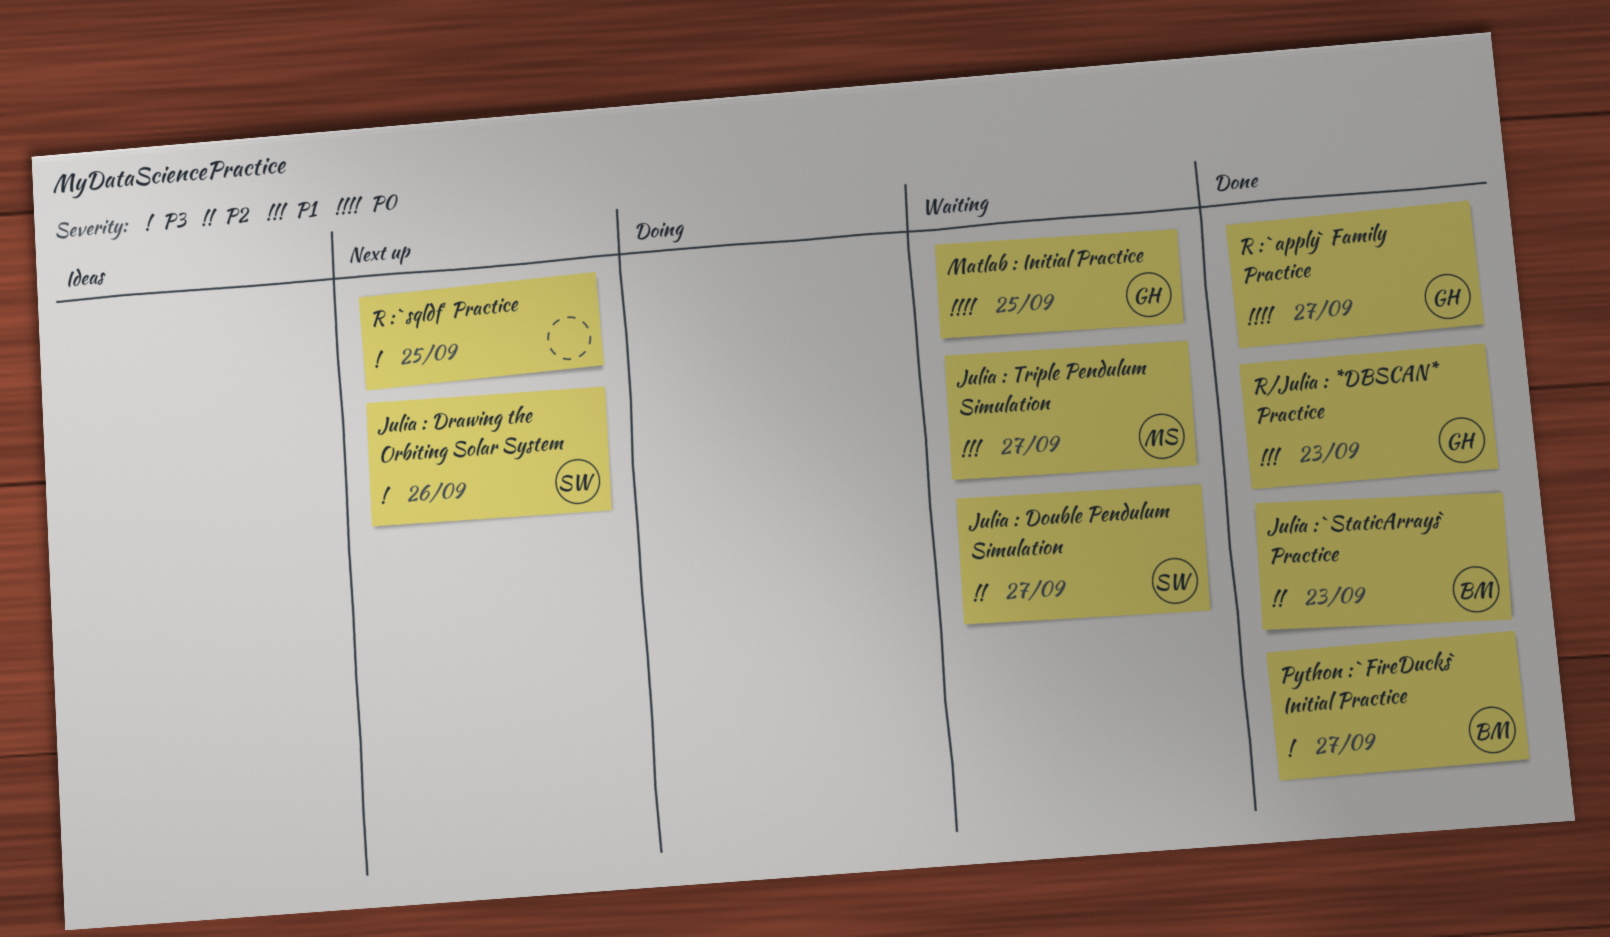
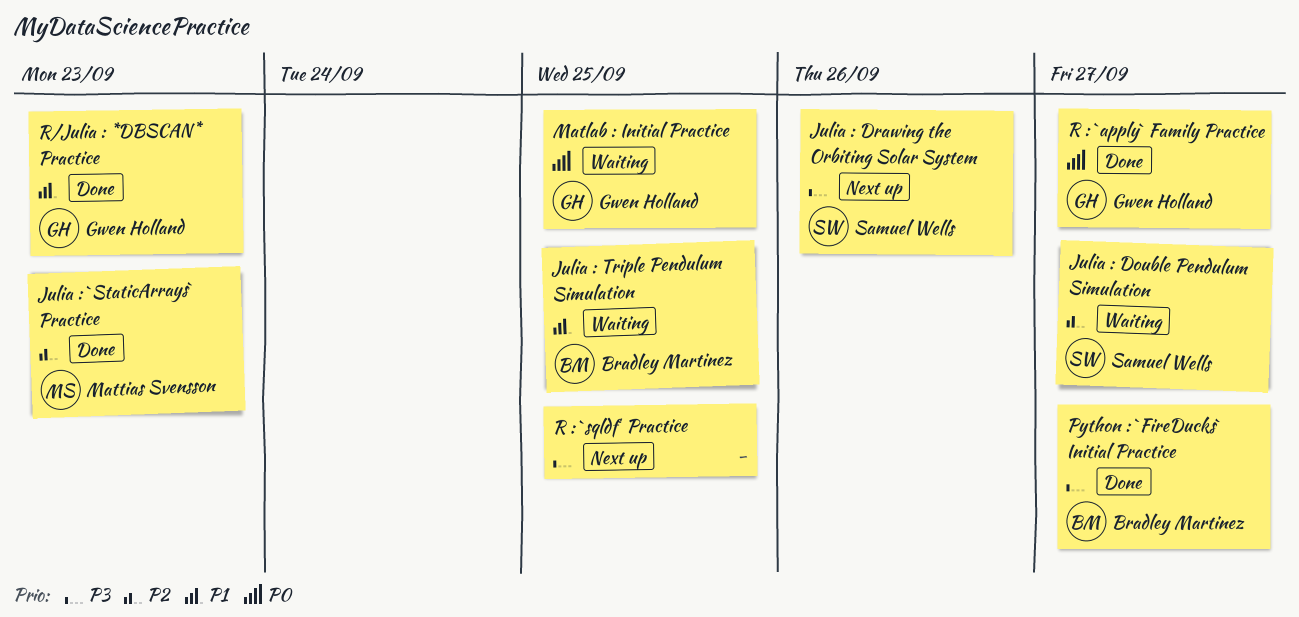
Julia : `StaticArrays` Practice, owner: Bradley Martinez -> Mattias Svensson
Julia : Triple Pendulum Simulation, owner: Mattias Svensson -> Bradley Martinez
Julia : Triple Pendulum Simulation, due: Sep 27 -> Sep 25

